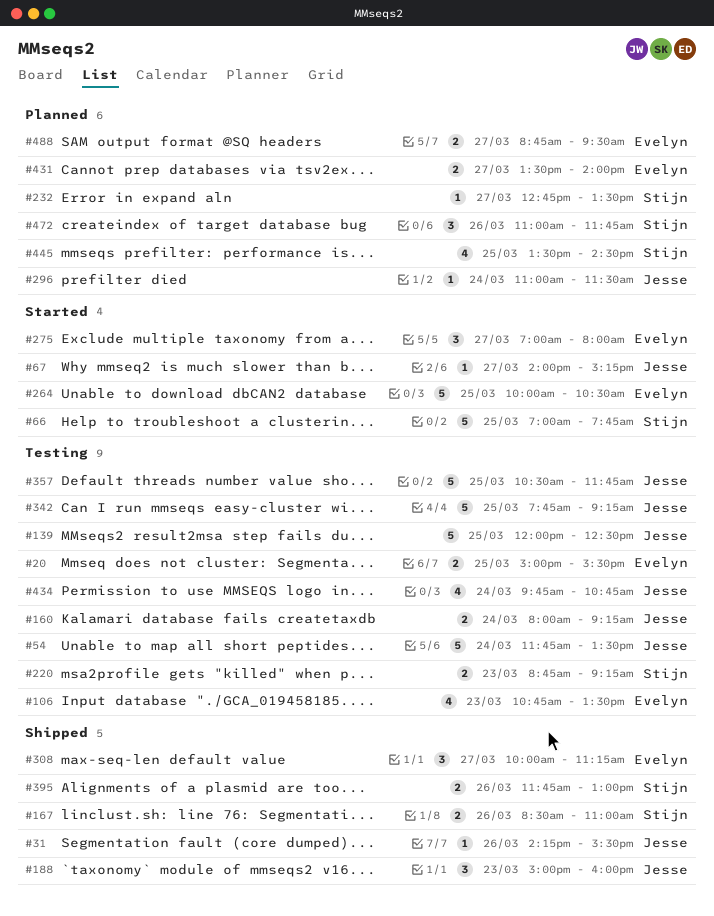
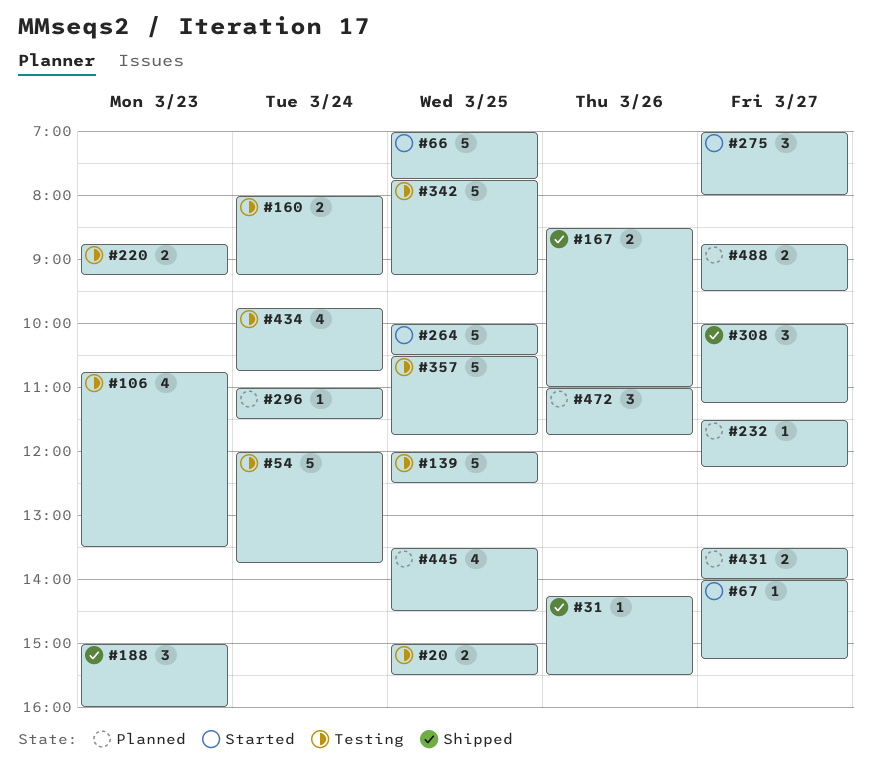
#54, begins: 11:45 -> 12:00
#54, ends: 13:30 -> 13:45
#232, begins: 12:45 -> 11:30
#232, ends: 13:30 -> 12:15
#395: present -> none

